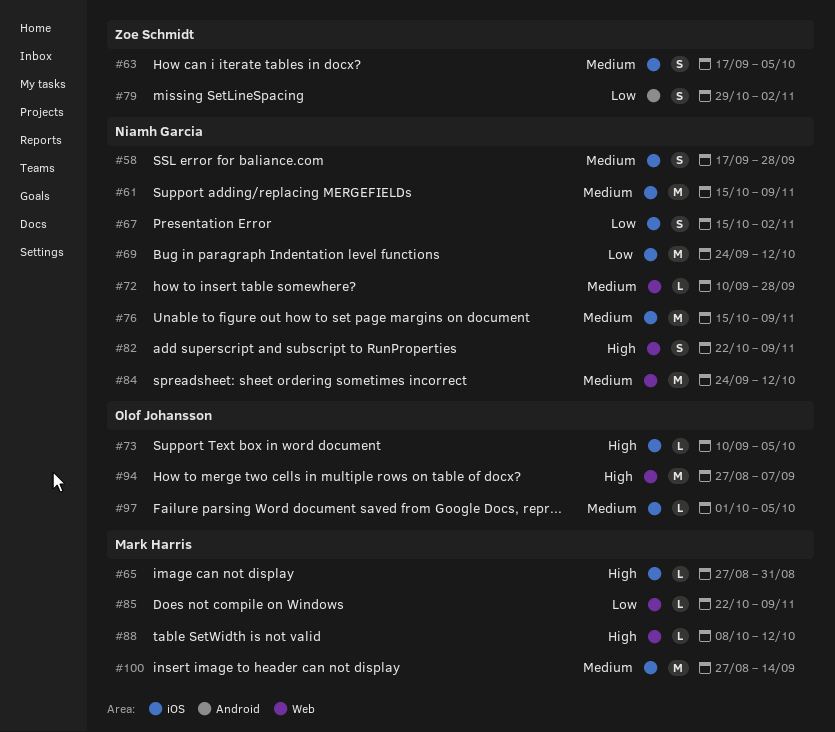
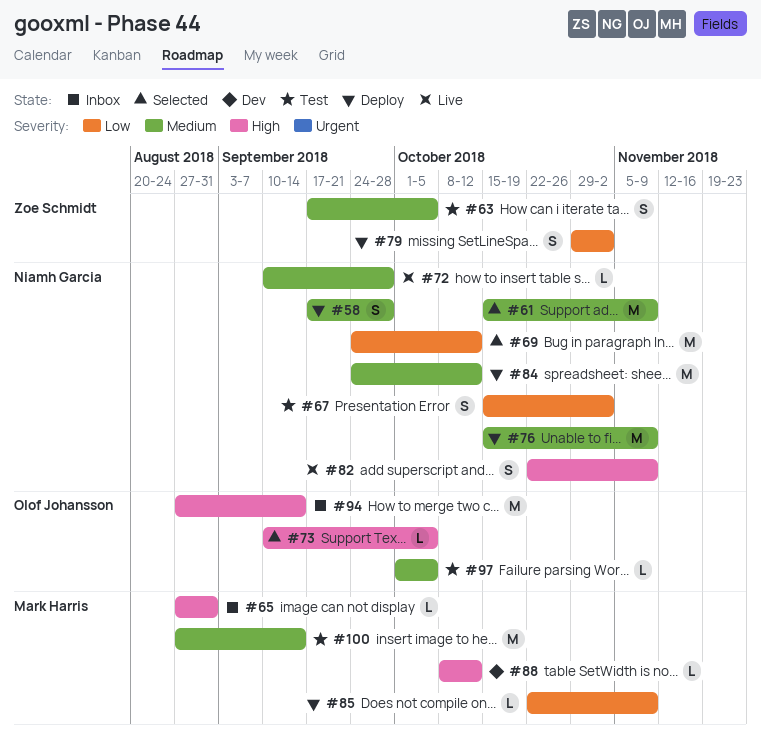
#94, due: Sep 7 -> Sep 14

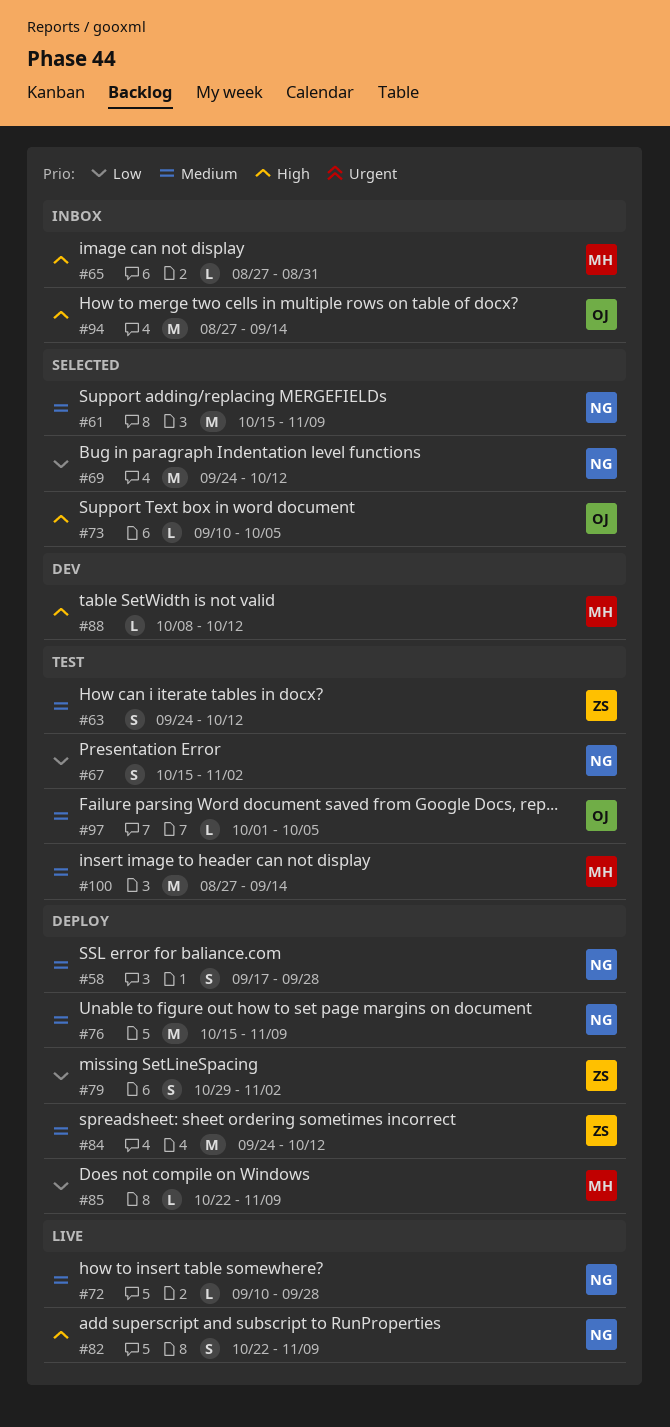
#63, start: Sep 17 -> Sep 24
#63, due: Oct 5 -> Oct 12
#84, owner: Niamh Garcia -> Zoe Schmidt

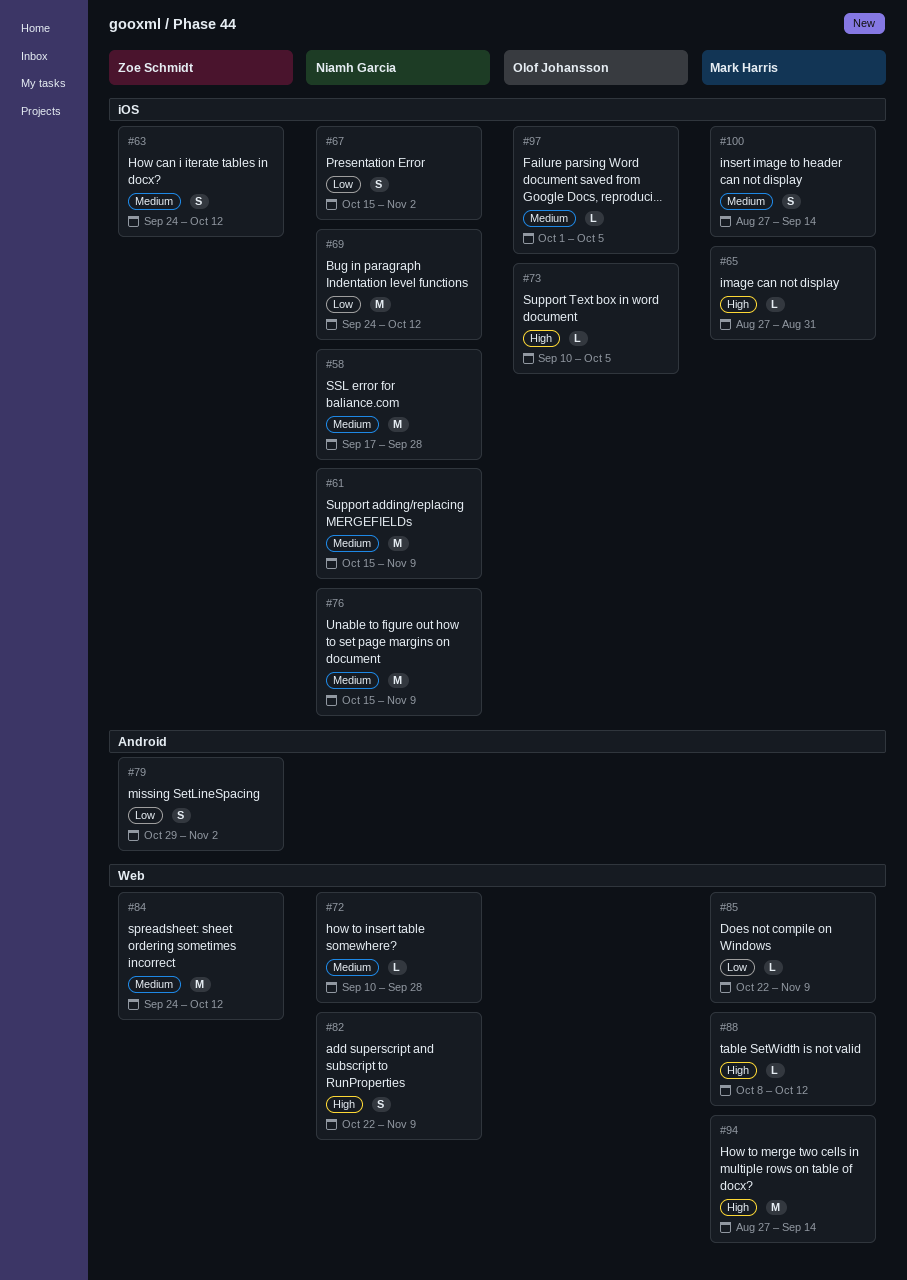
#58, estimate: S -> M
#94, owner: Olof Johansson -> Mark Harris
#100, estimate: M -> S

